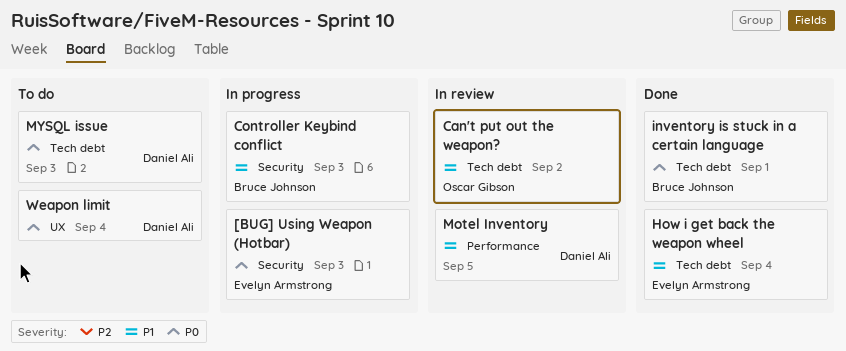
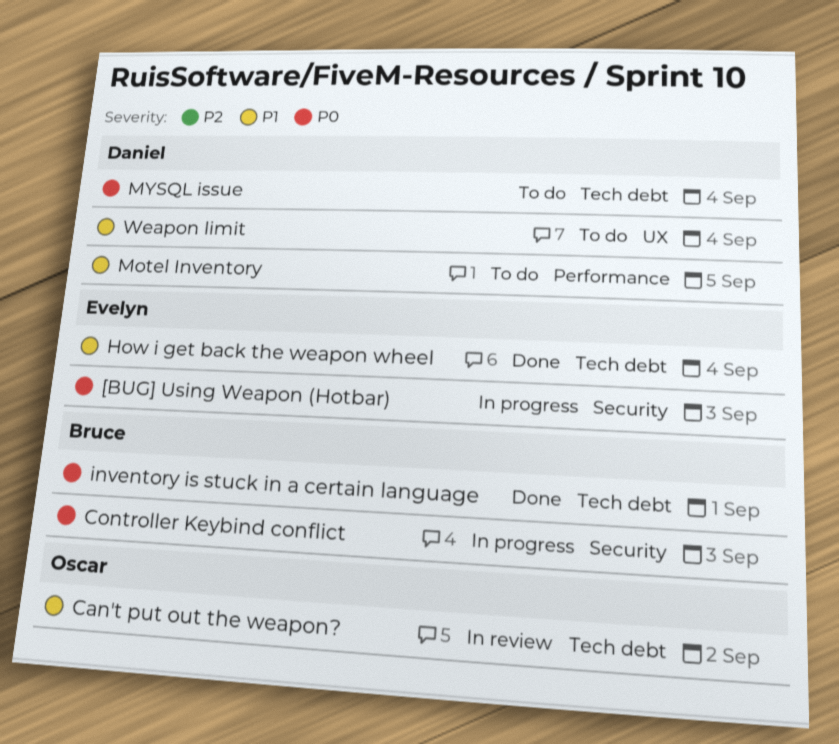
Controller Keybind conflict, priority: P1 -> P0
Motel Inventory, status: In review -> To do
MYSQL issue, day: Sep 3 -> Sep 4
Weapon limit, priority: P0 -> P1

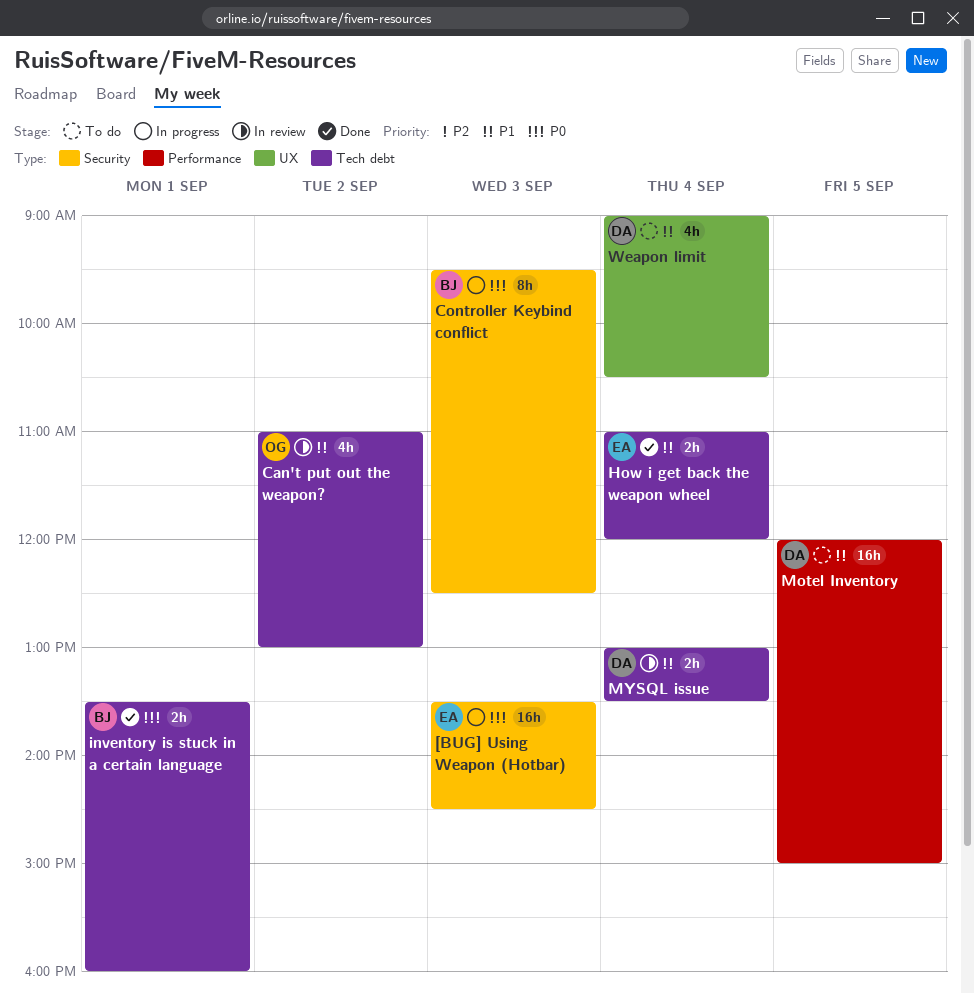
MYSQL issue, status: To do -> In review
MYSQL issue, priority: P0 -> P1

